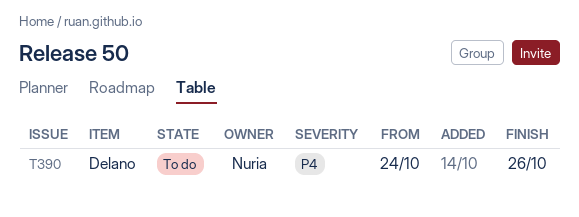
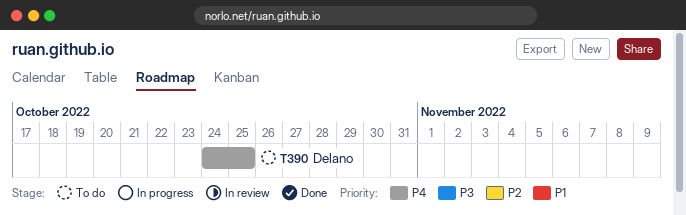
T390, due: Oct 26 -> Oct 25

